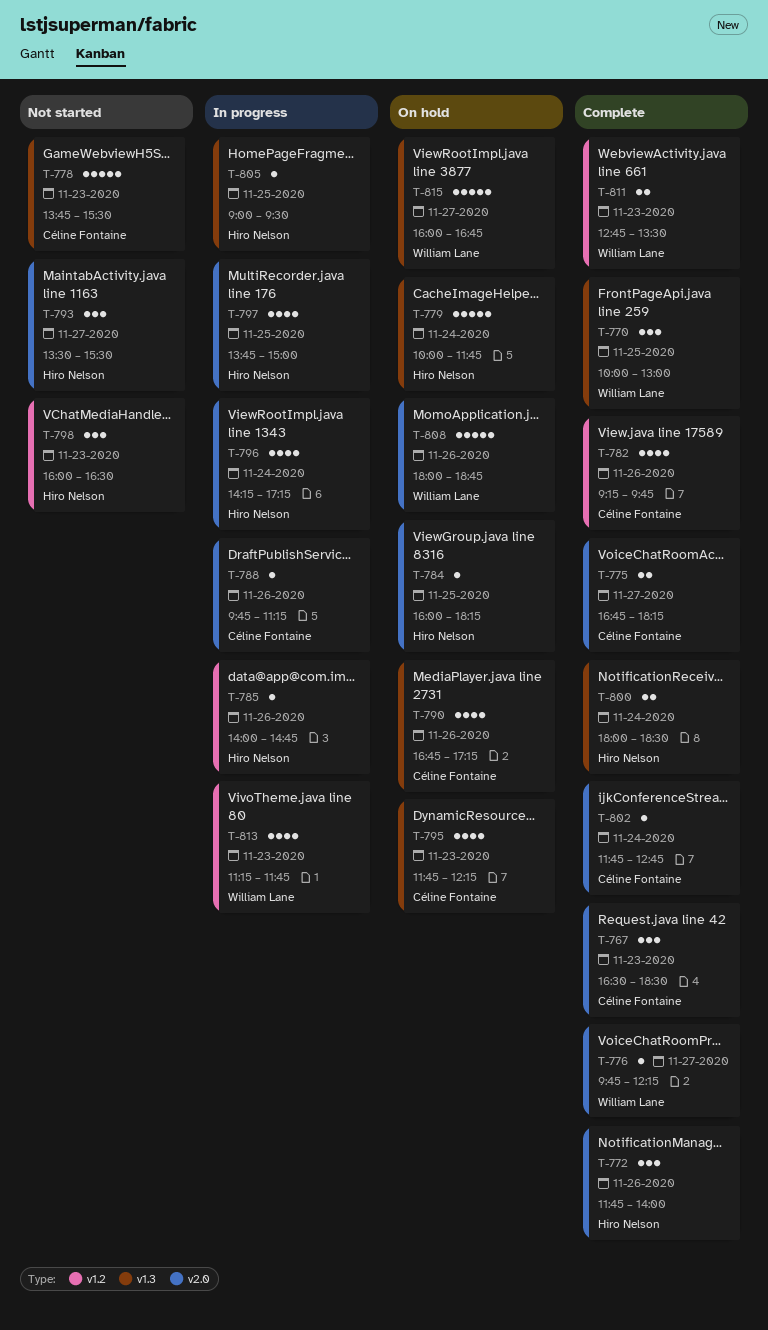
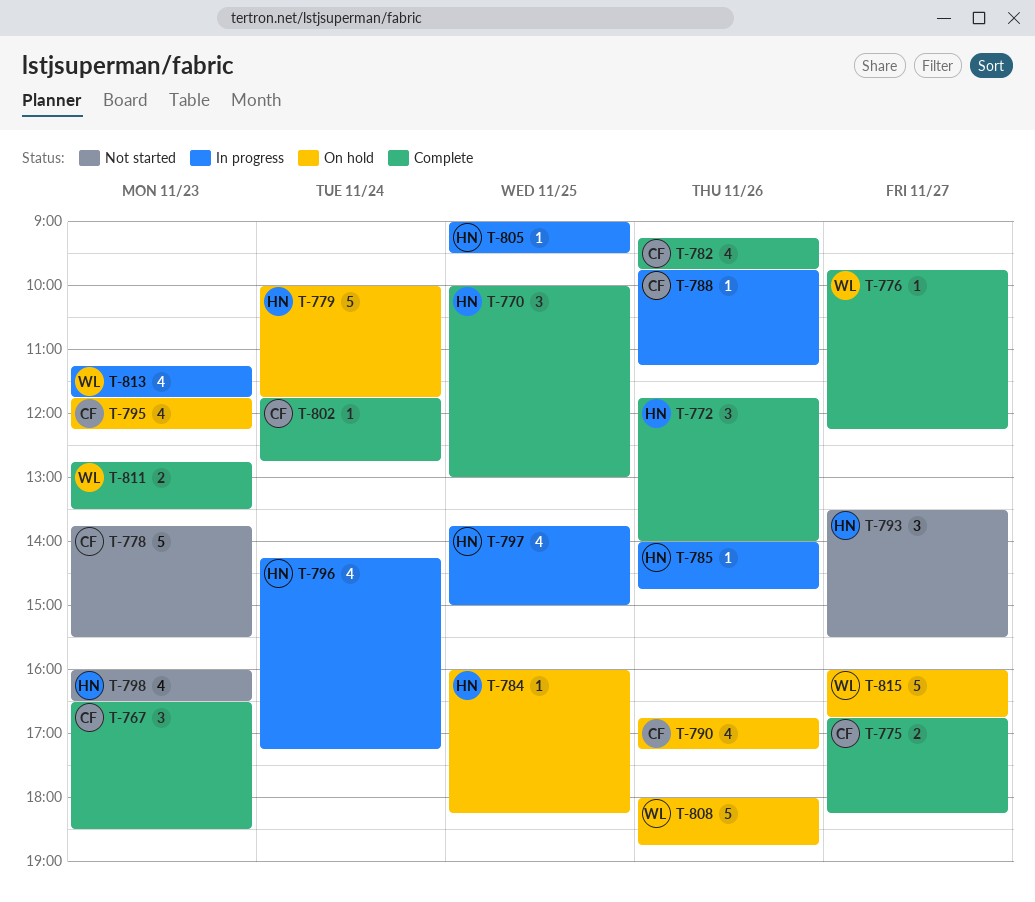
T-770, owner: William Lane -> Hiro Nelson
T-798, estimate: 3 -> 4
T-800: present -> none

